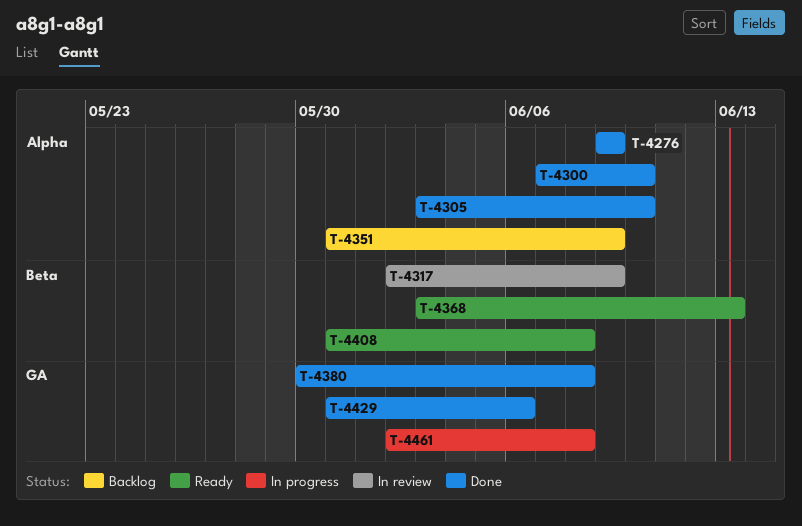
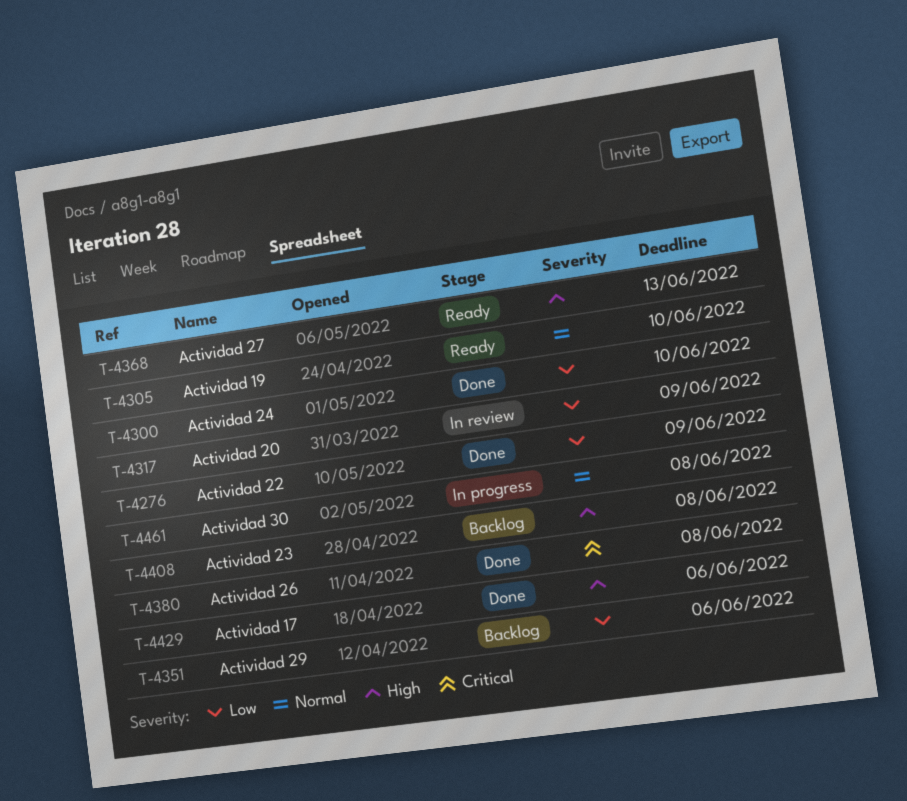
T-4305, status: Done -> Ready
T-4351, due: Jun 9 -> Jun 6
T-4408, status: Ready -> Backlog

